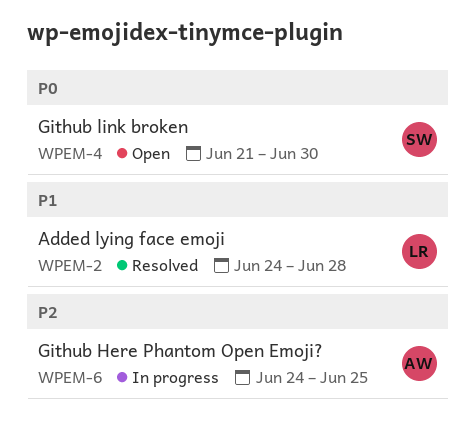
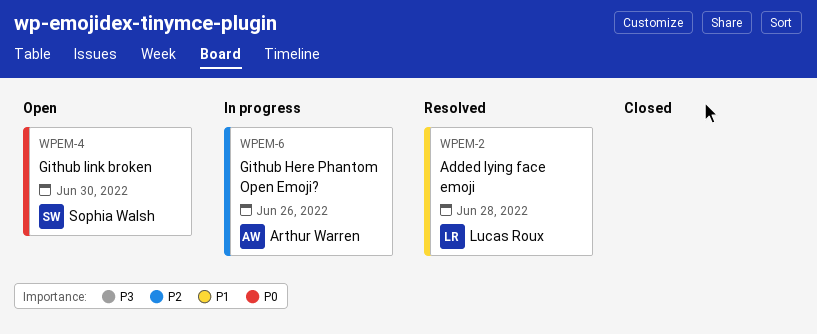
WPEM-6, due: Jun 25 -> Jun 26

